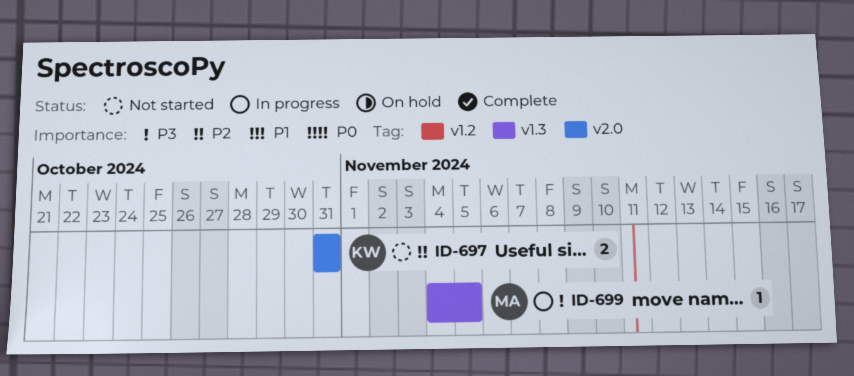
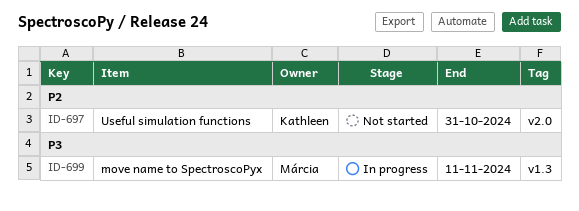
ID-699, due: Nov 5 -> Nov 11

